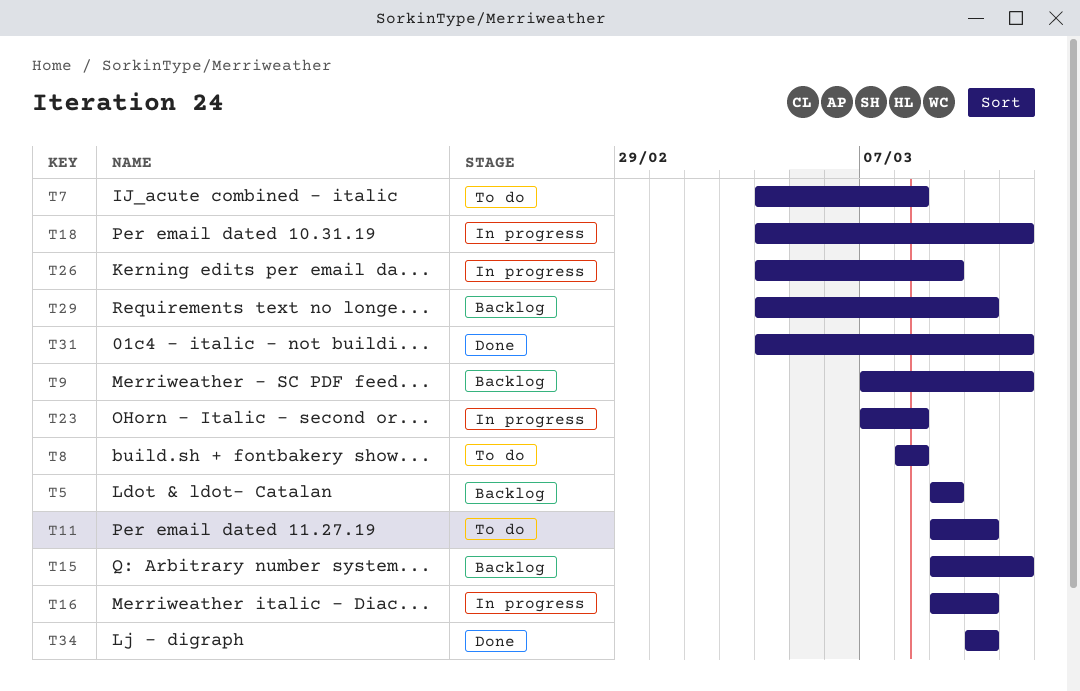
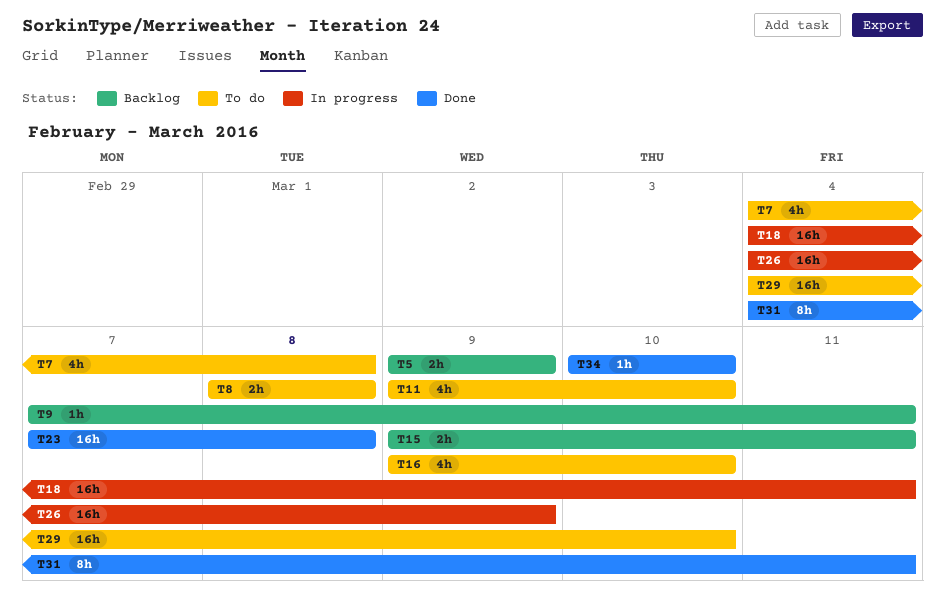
T16, status: In progress -> To do
T23, status: In progress -> Done
T29, status: Backlog -> To do

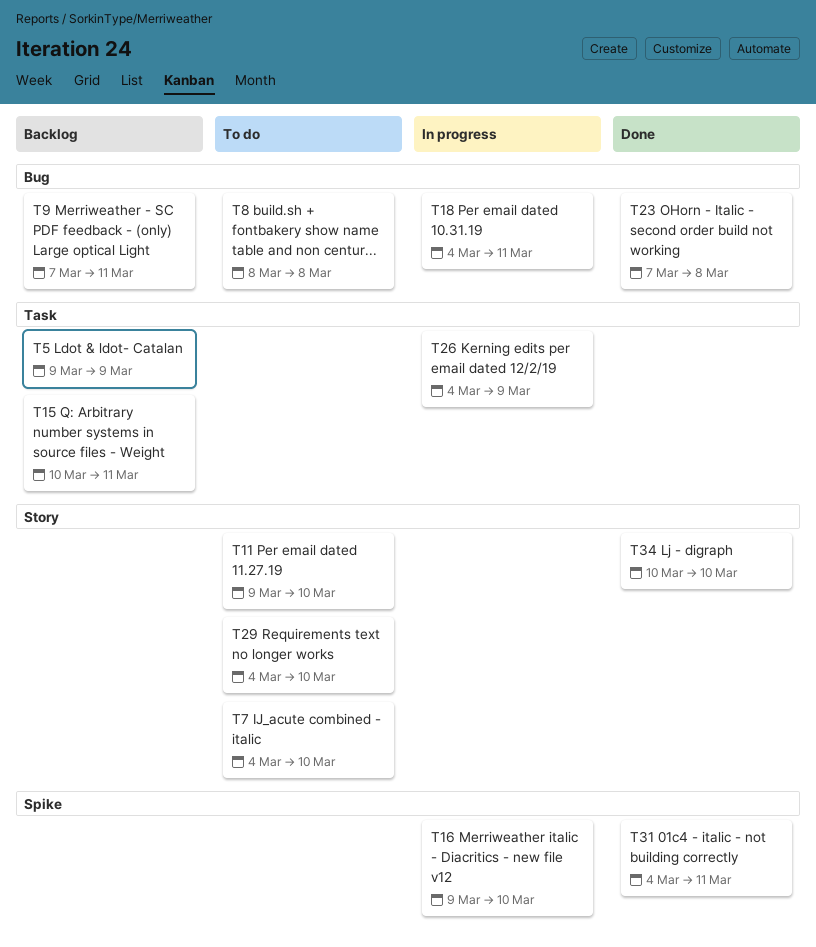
T7, due: Mar 8 -> Mar 10
T15, start: Mar 9 -> Mar 10
T16, status: To do -> In progress

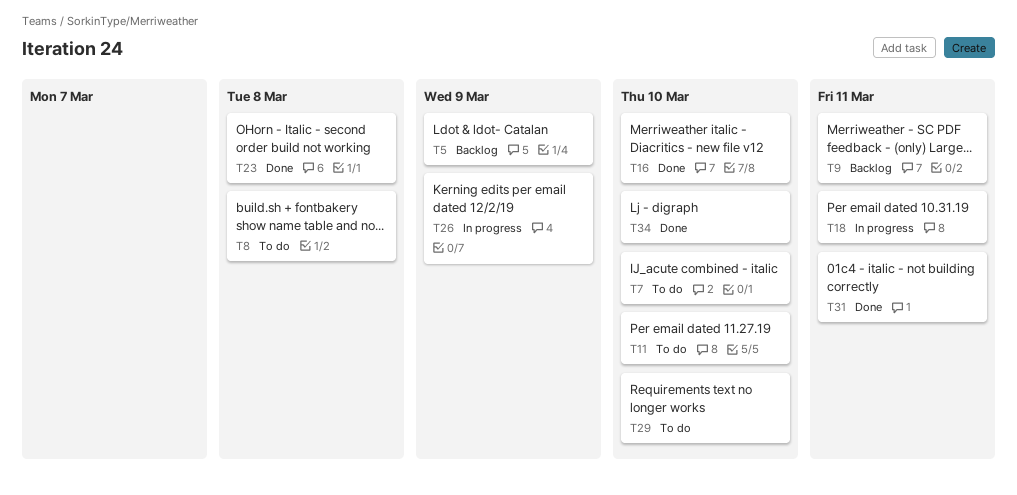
T15: present -> none
T16, status: In progress -> Done

